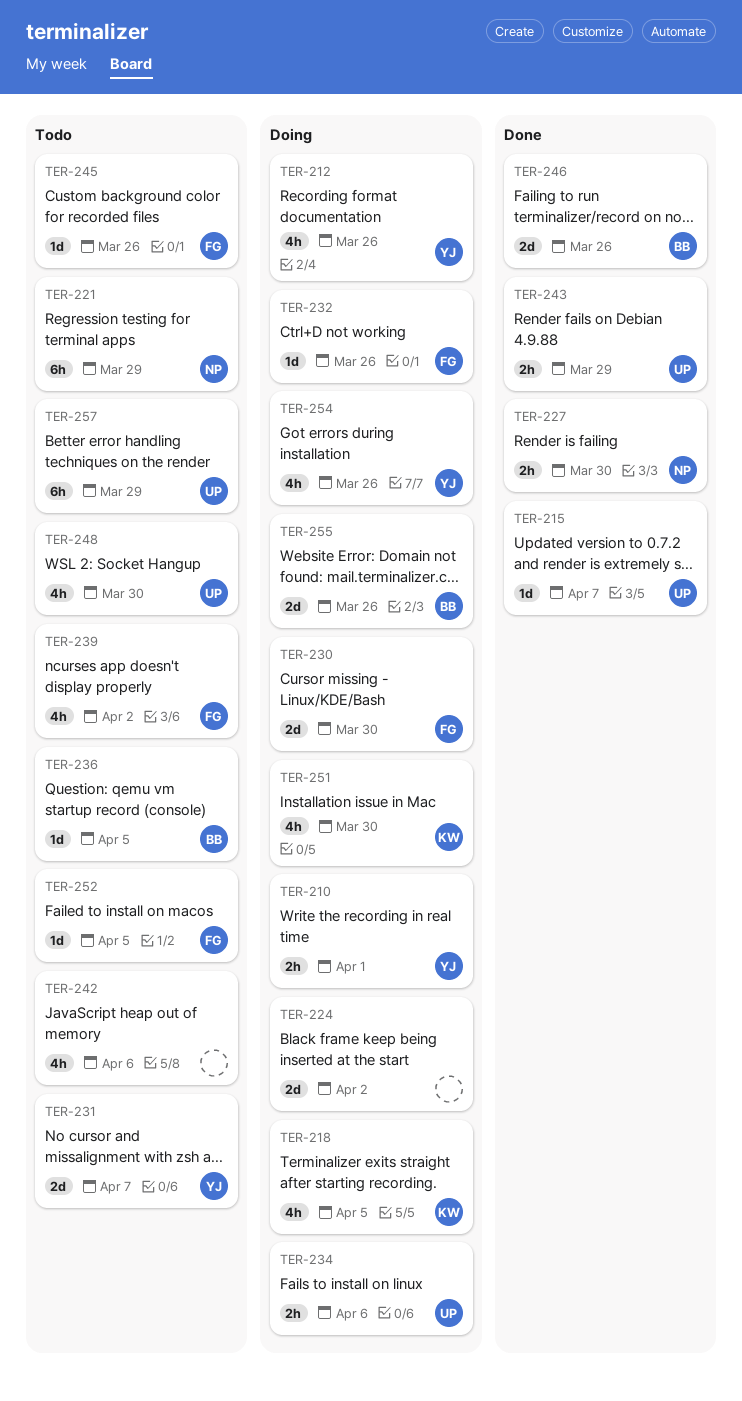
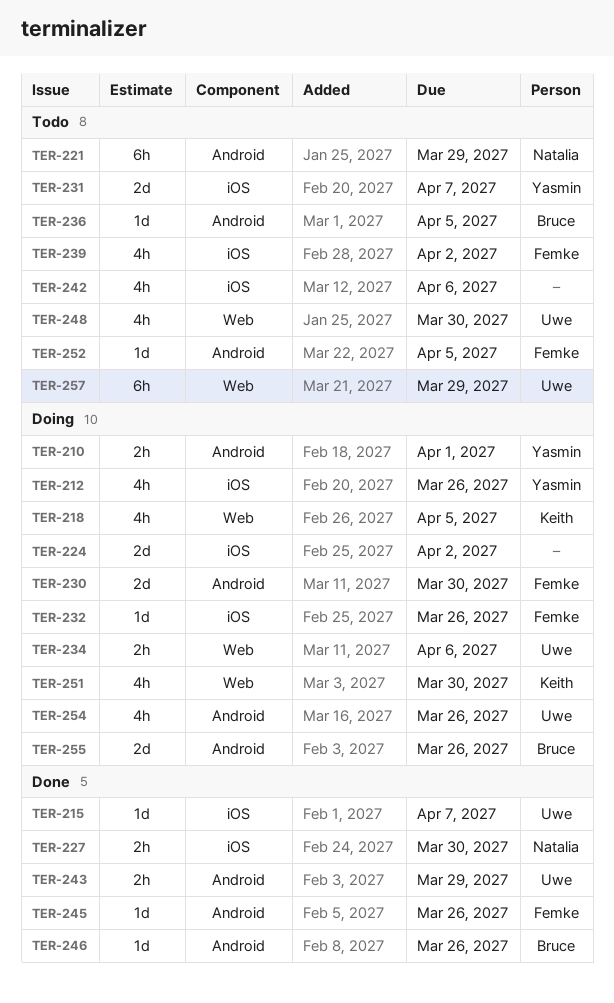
TER-245, status: Todo -> Done
TER-246, estimate: 2d -> 1d
TER-254, owner: Yasmin -> Uwe

